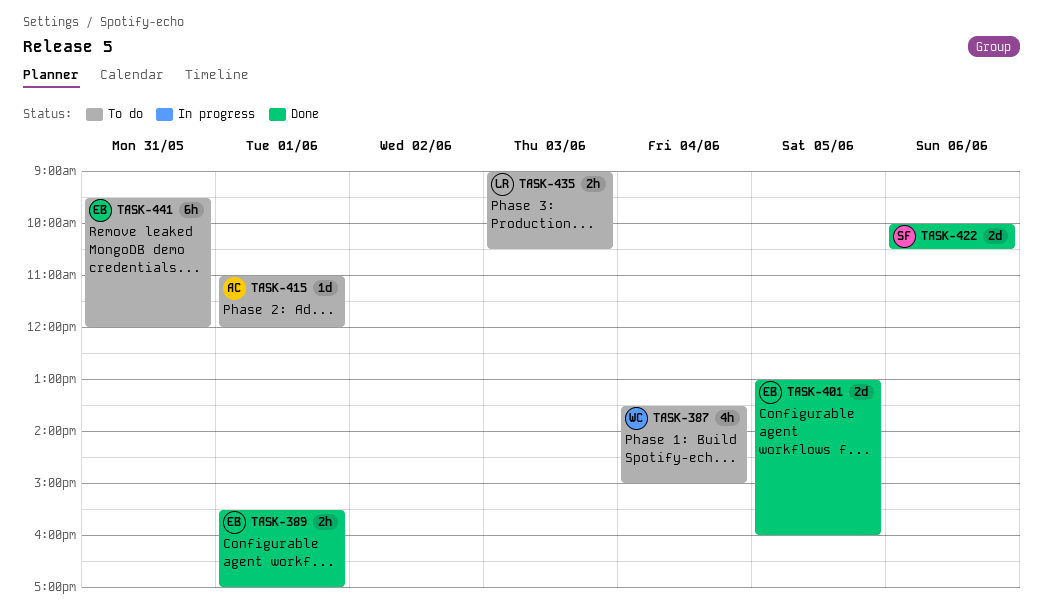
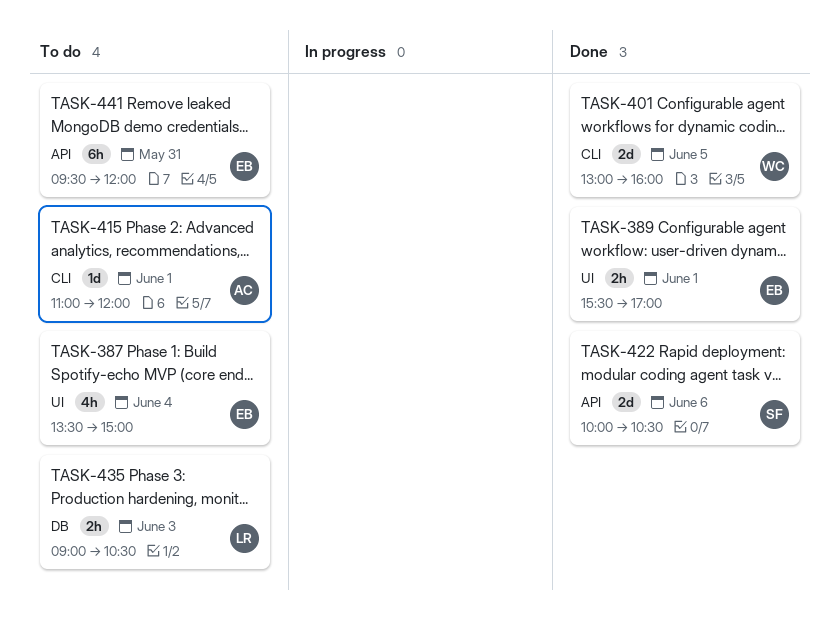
TASK-387, owner: WC -> EB
TASK-401, owner: EB -> WC

